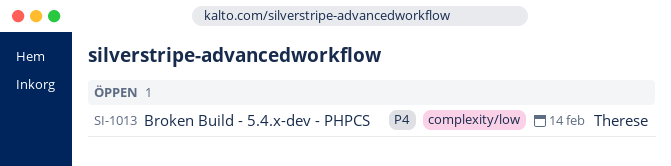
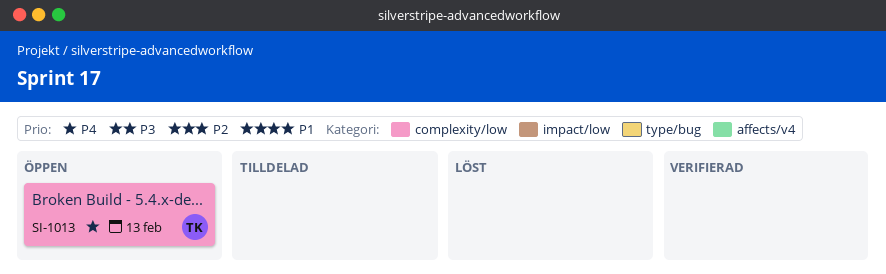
SI-1013, due: Feb 14 -> Feb 13

